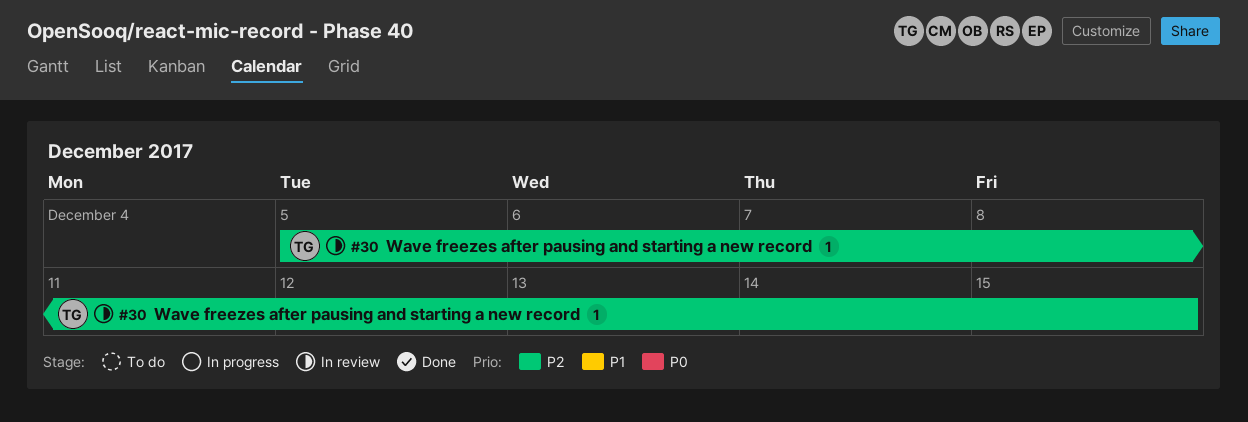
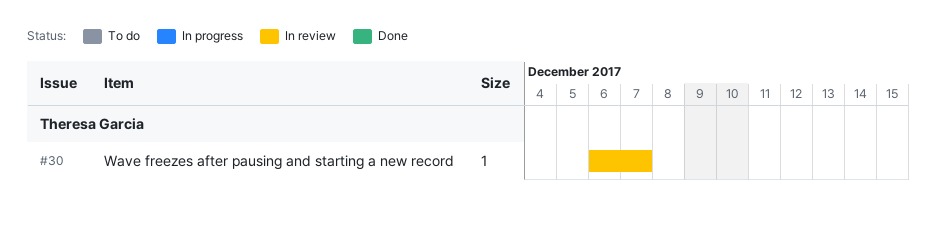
#30, start: Dec 5 -> Dec 6
#30, due: Dec 15 -> Dec 7

